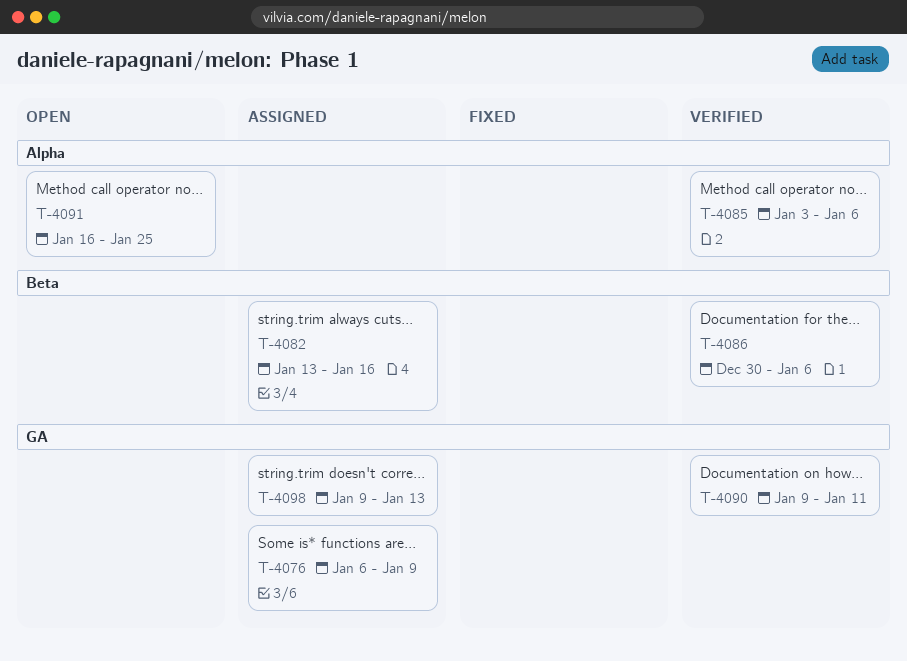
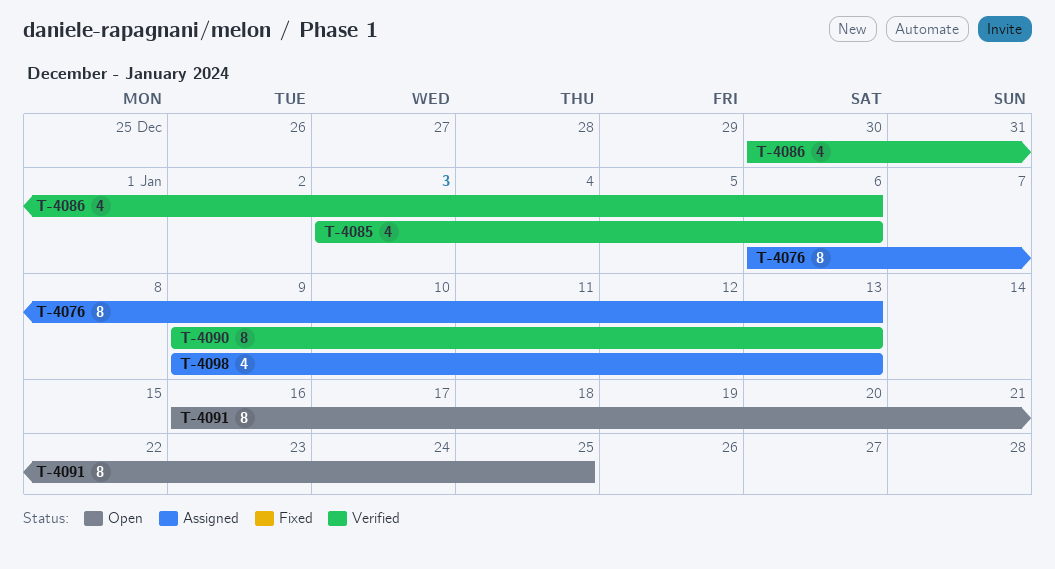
T-4076, due: Jan 9 -> Jan 13
T-4082: present -> none
T-4090, due: Jan 11 -> Jan 13

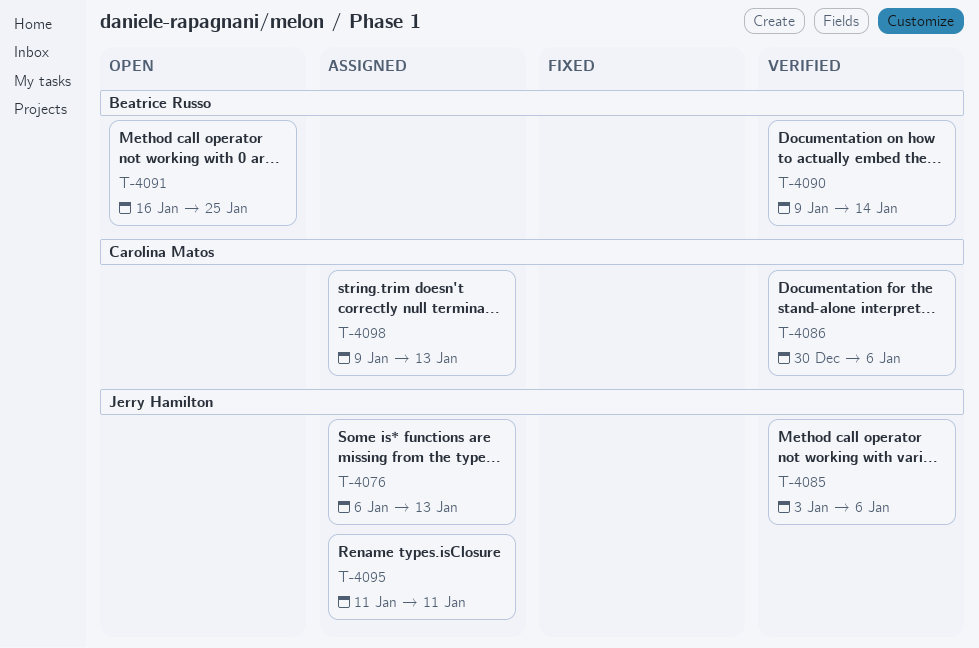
T-4090, due: Jan 13 -> Jan 14
T-4095: none -> present

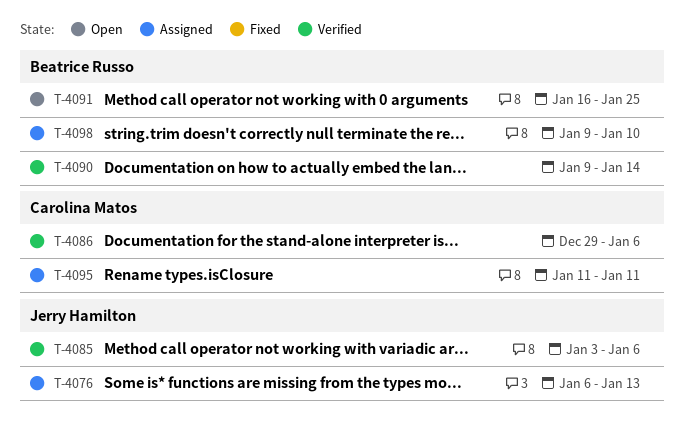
T-4086, start: Dec 30 -> Dec 29
T-4095, owner: Jerry Hamilton -> Carolina Matos
T-4098, owner: Carolina Matos -> Beatrice Russo
T-4098, due: Jan 13 -> Jan 10

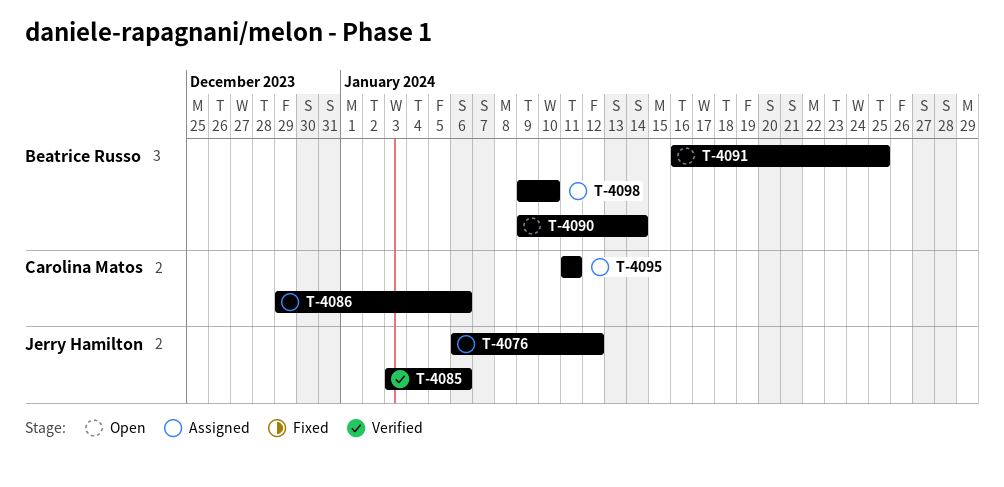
T-4076, due: Jan 13 -> Jan 12
T-4086, status: Verified -> Assigned
T-4090, status: Verified -> Open

